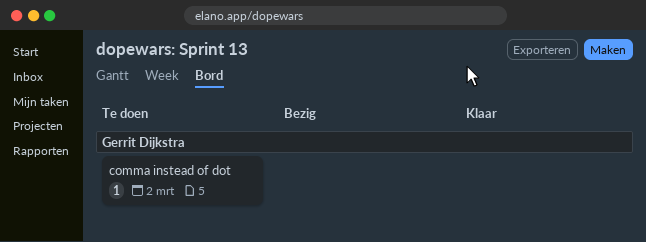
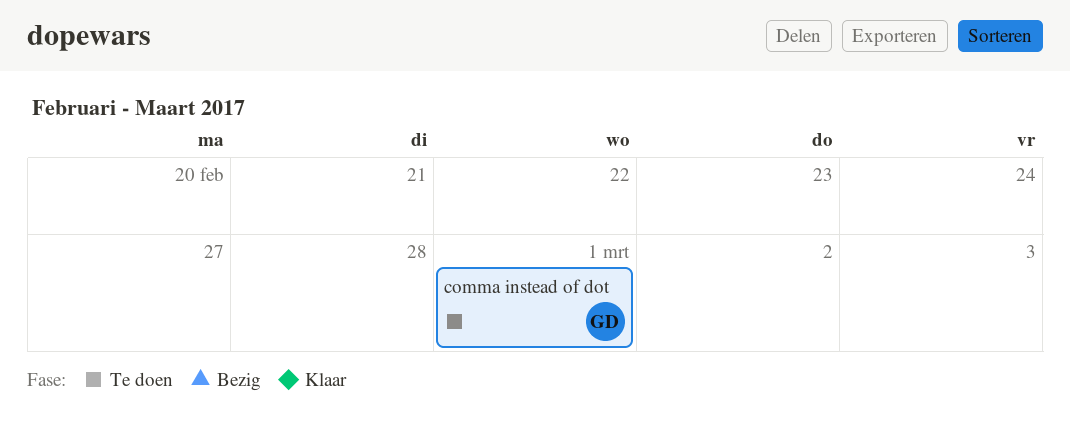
comma instead of dot, due: Mar 2 -> Mar 1

